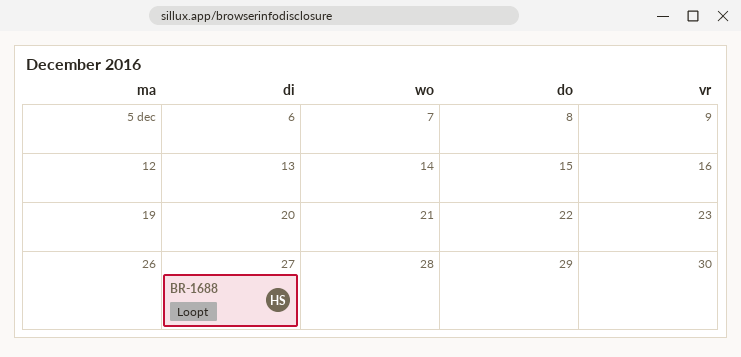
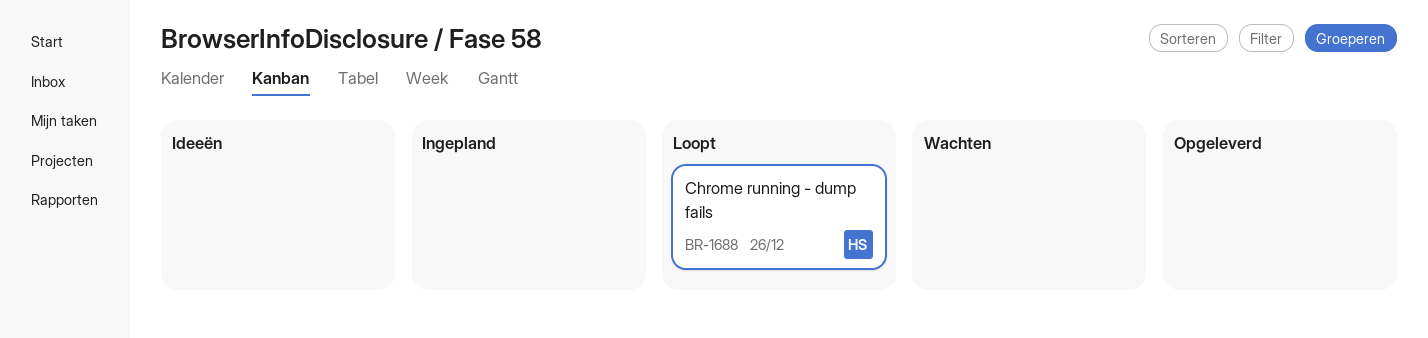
BR-1688, due: Dec 27 -> Dec 26

